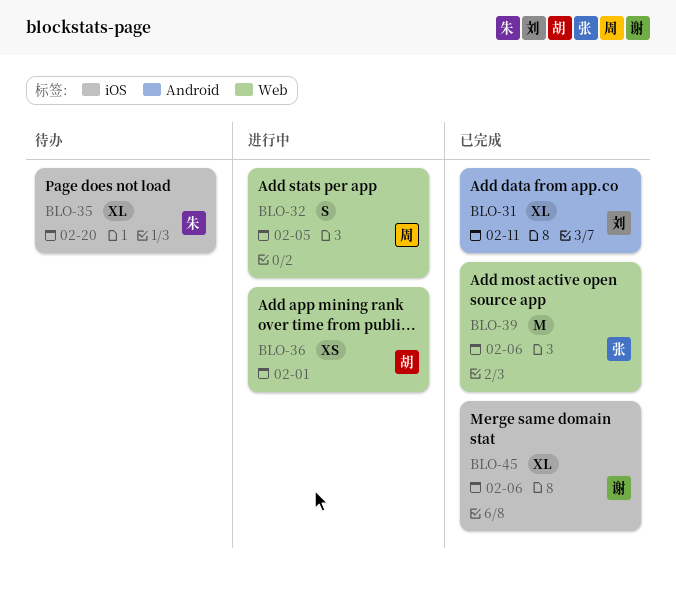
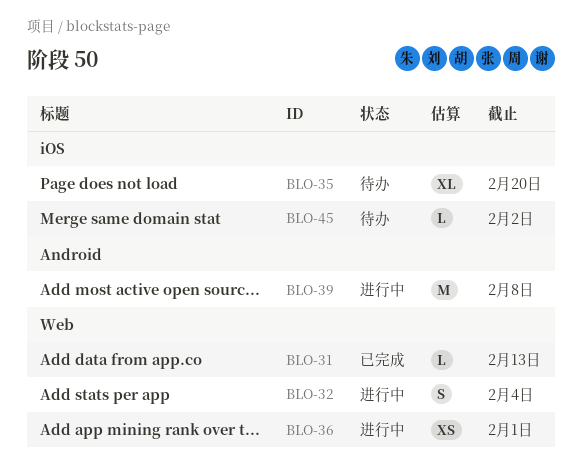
BLO-31, label: Android -> Web
BLO-31, estimate: XL -> L
BLO-31, due: Feb 11 -> Feb 13
BLO-32, due: Feb 5 -> Feb 4
BLO-39, status: 已完成 -> 进行中
BLO-39, label: Web -> Android
BLO-39, due: Feb 6 -> Feb 8
BLO-45, status: 已完成 -> 待办
BLO-45, estimate: XL -> L
BLO-45, due: Feb 6 -> Feb 2

